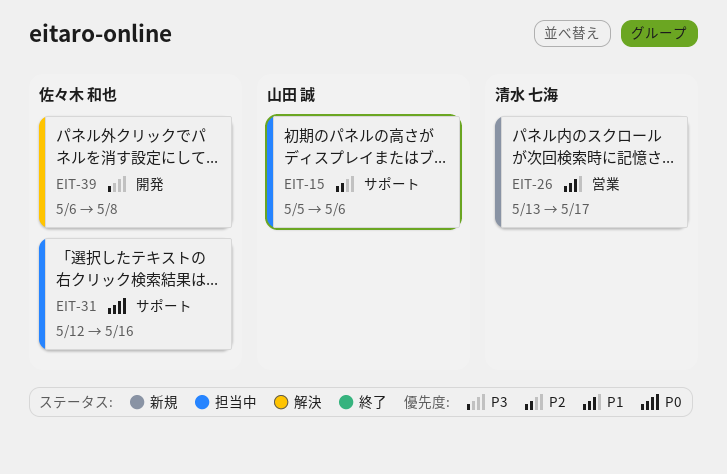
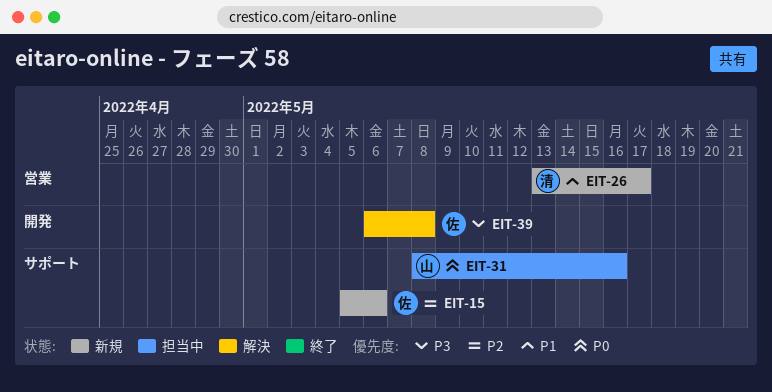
EIT-15, status: 担当中 -> 新規
EIT-15, owner: 山田 誠 -> 佐々木 和也
EIT-31, owner: 佐々木 和也 -> 山田 誠
EIT-31, start: May 12 -> May 8

